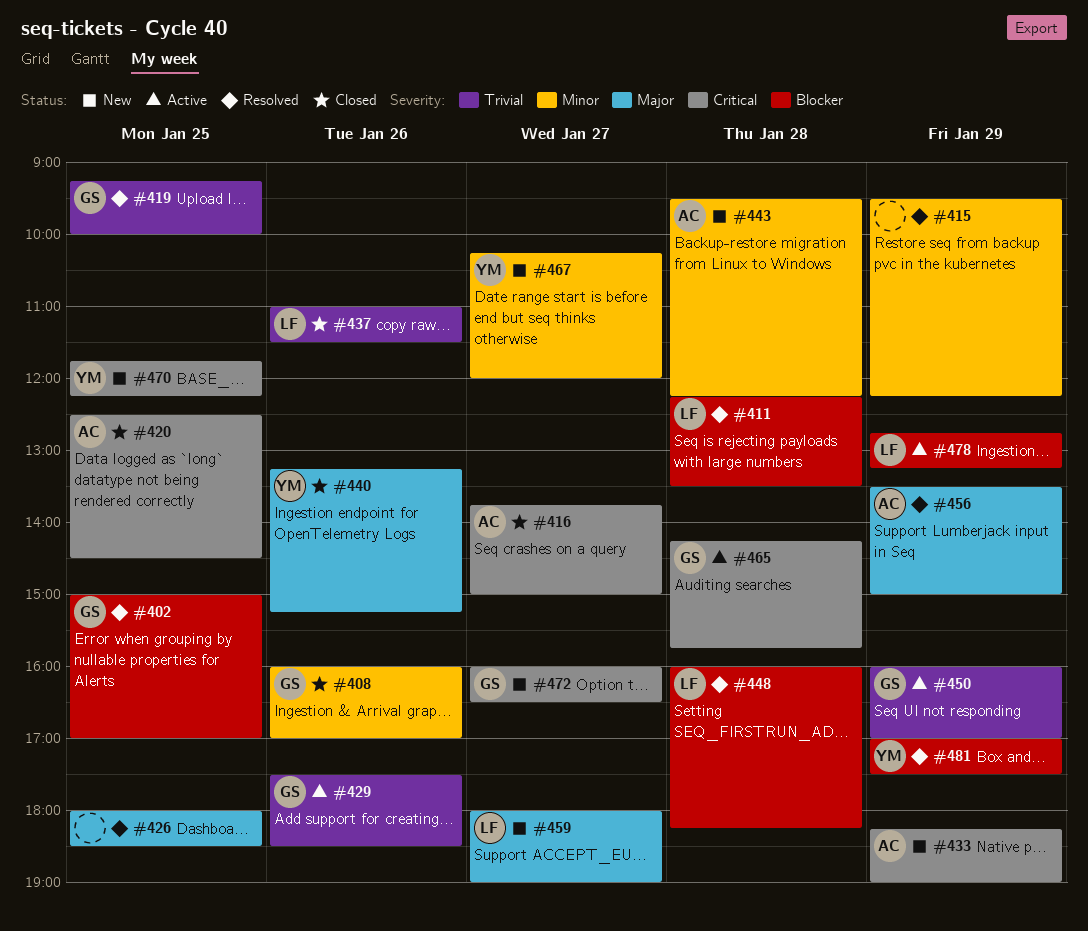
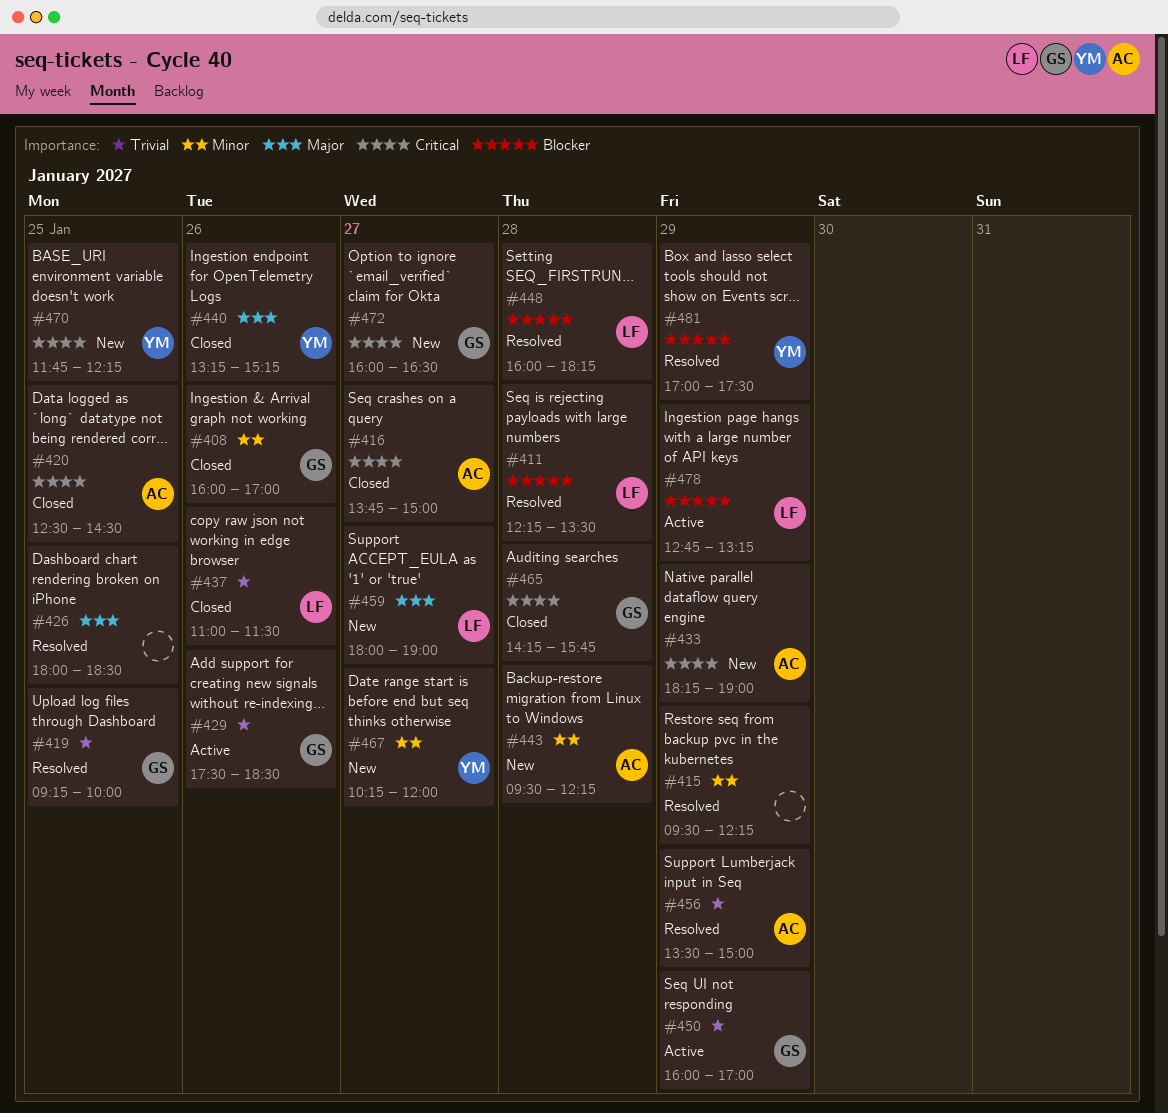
#402: present -> none
#456, priority: Major -> Trivial
#465, status: Active -> Closed

